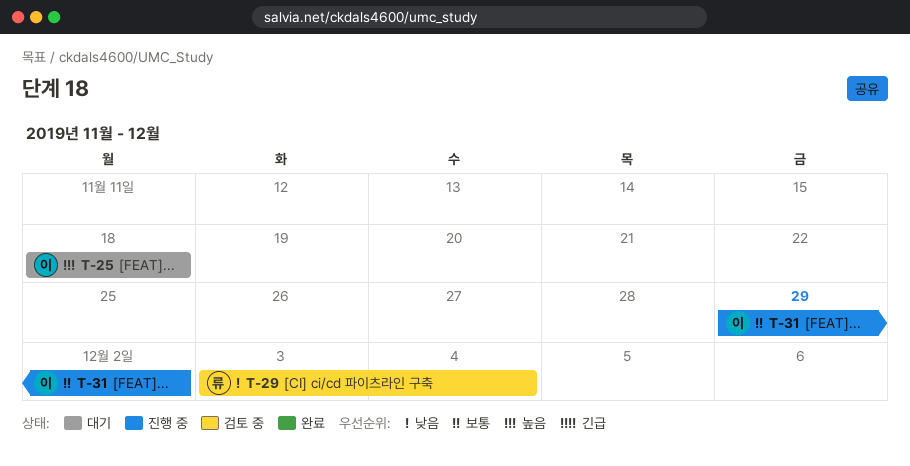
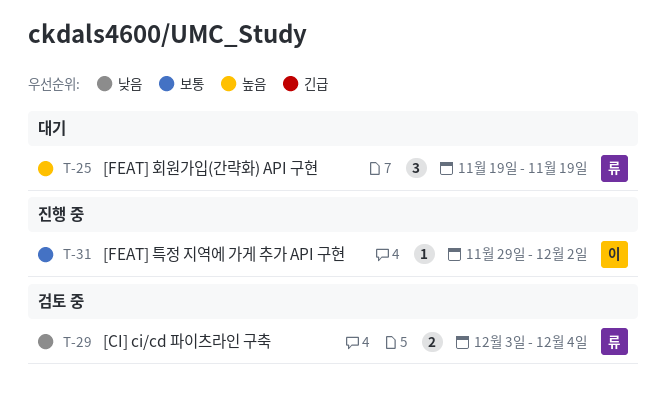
T-25, owner: 이 -> 류
T-25, start: Nov 18 -> Nov 19
T-25, due: Nov 18 -> Nov 19

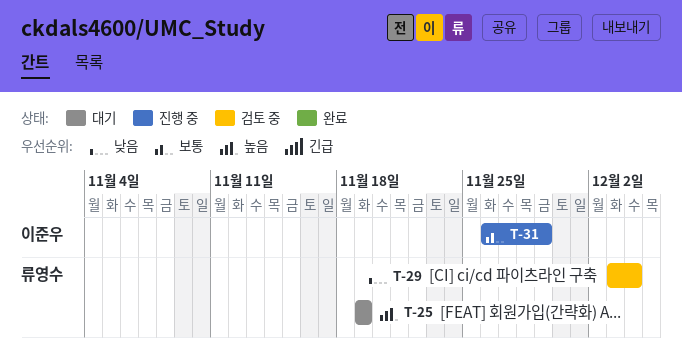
T-31, start: Nov 29 -> Nov 26
T-31, due: Dec 2 -> Nov 29

